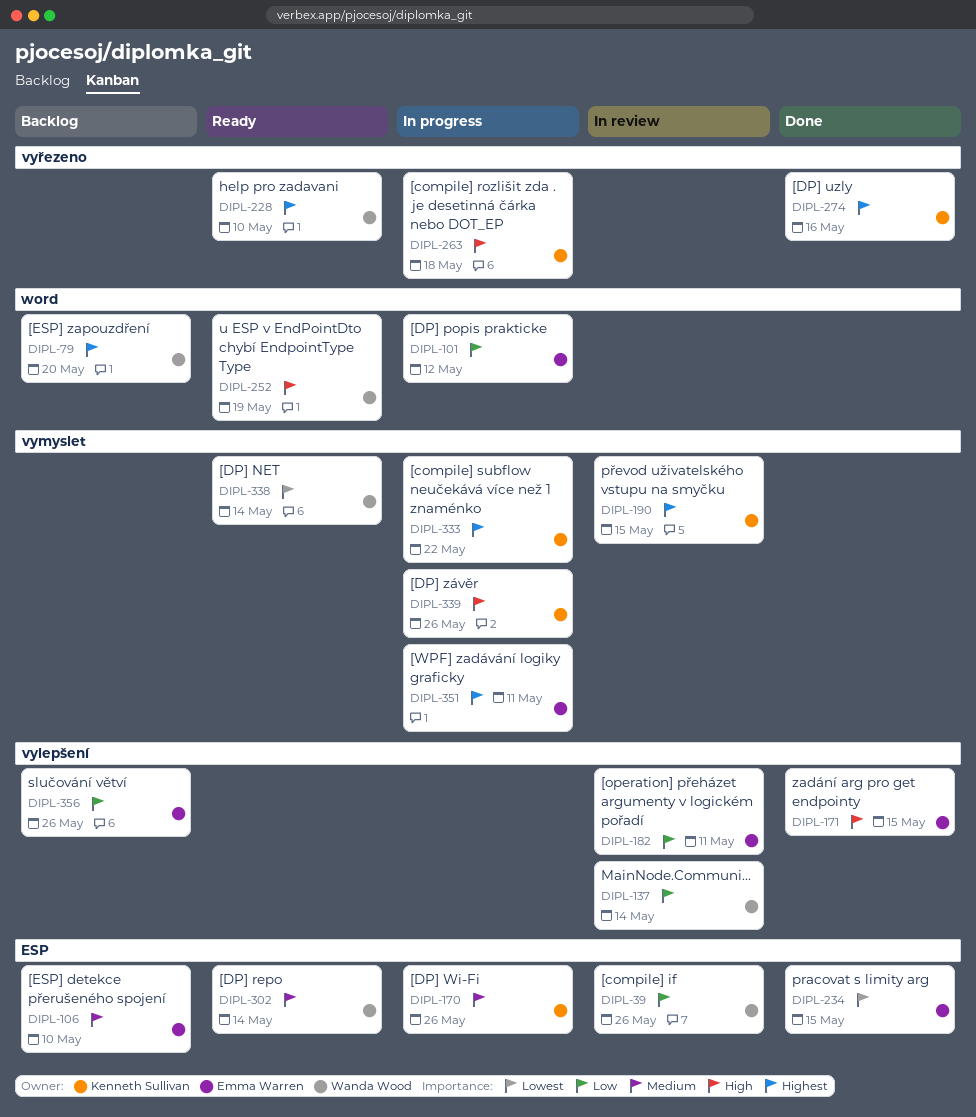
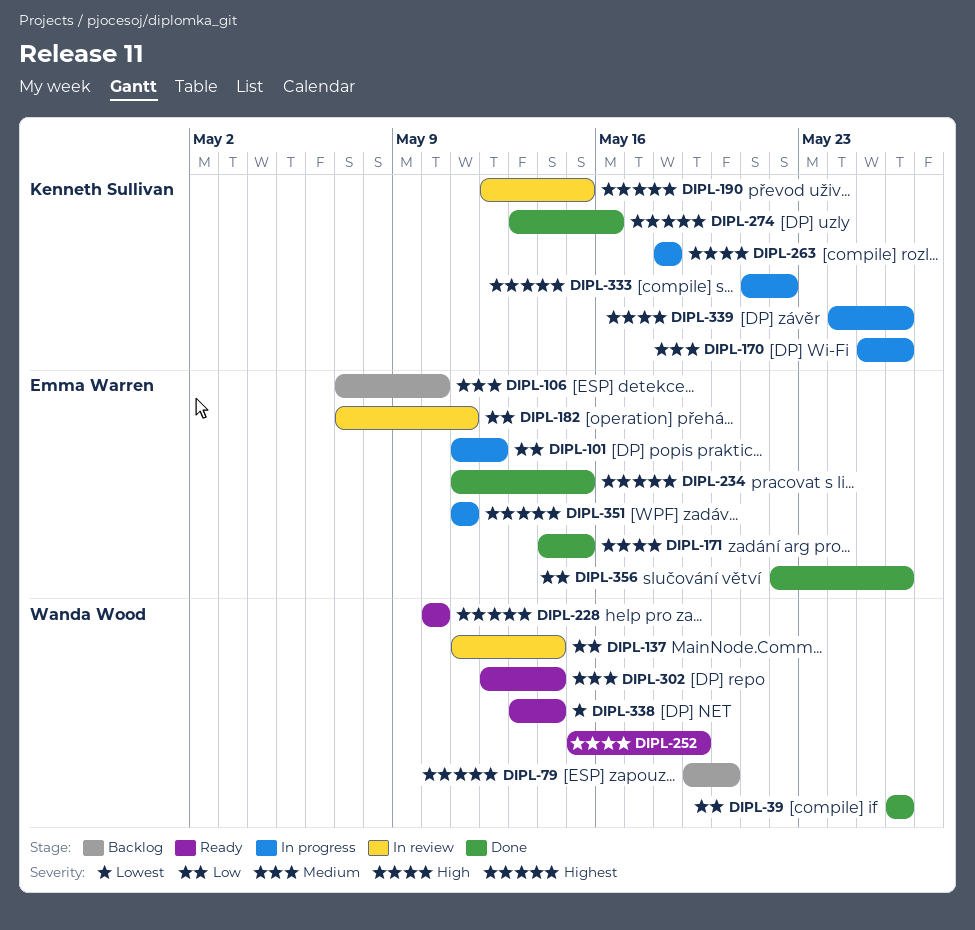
DIPL-39, status: In review -> Done
DIPL-234, priority: Lowest -> Highest
DIPL-356, status: Backlog -> Done

